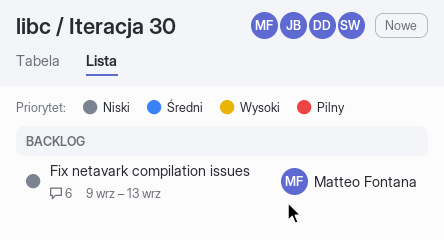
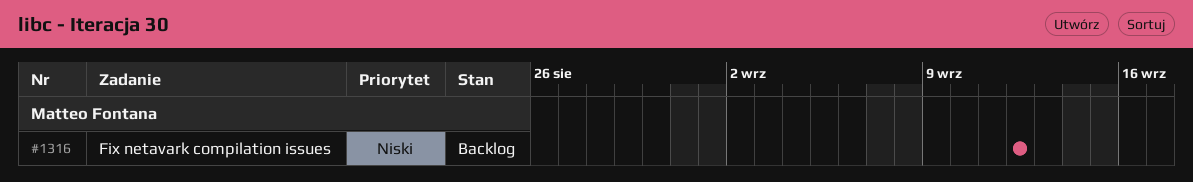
Fix netavark compilation issues, start: Sep 9 -> Sep 12
Fix netavark compilation issues, due: Sep 13 -> Sep 12

